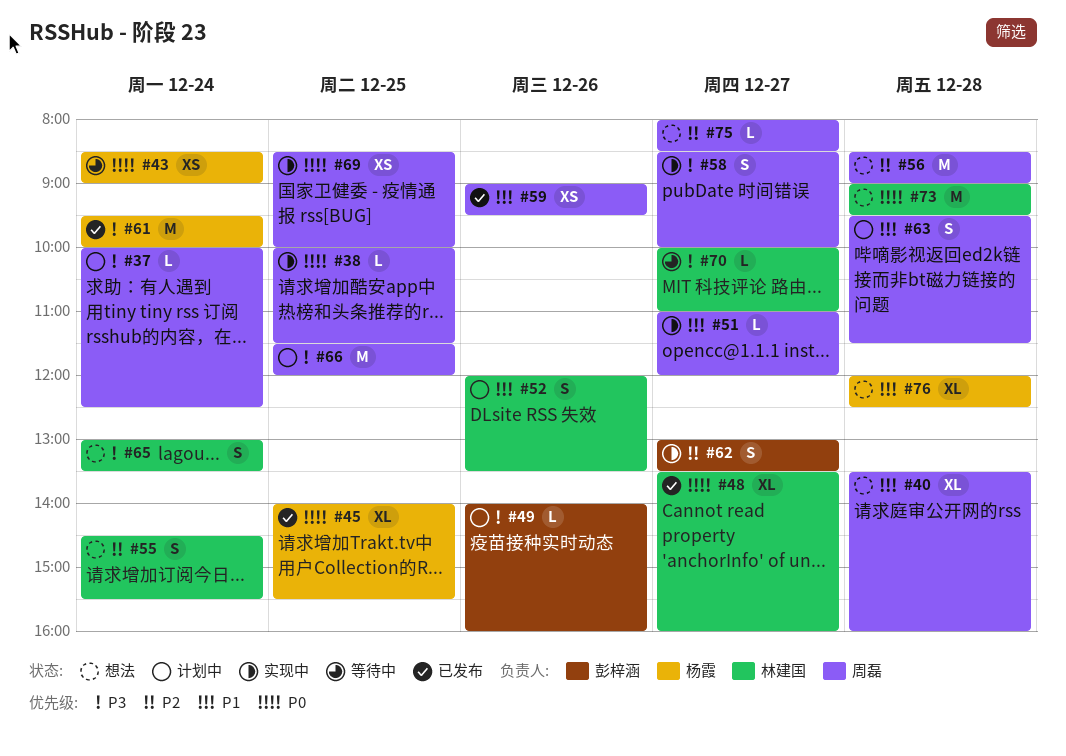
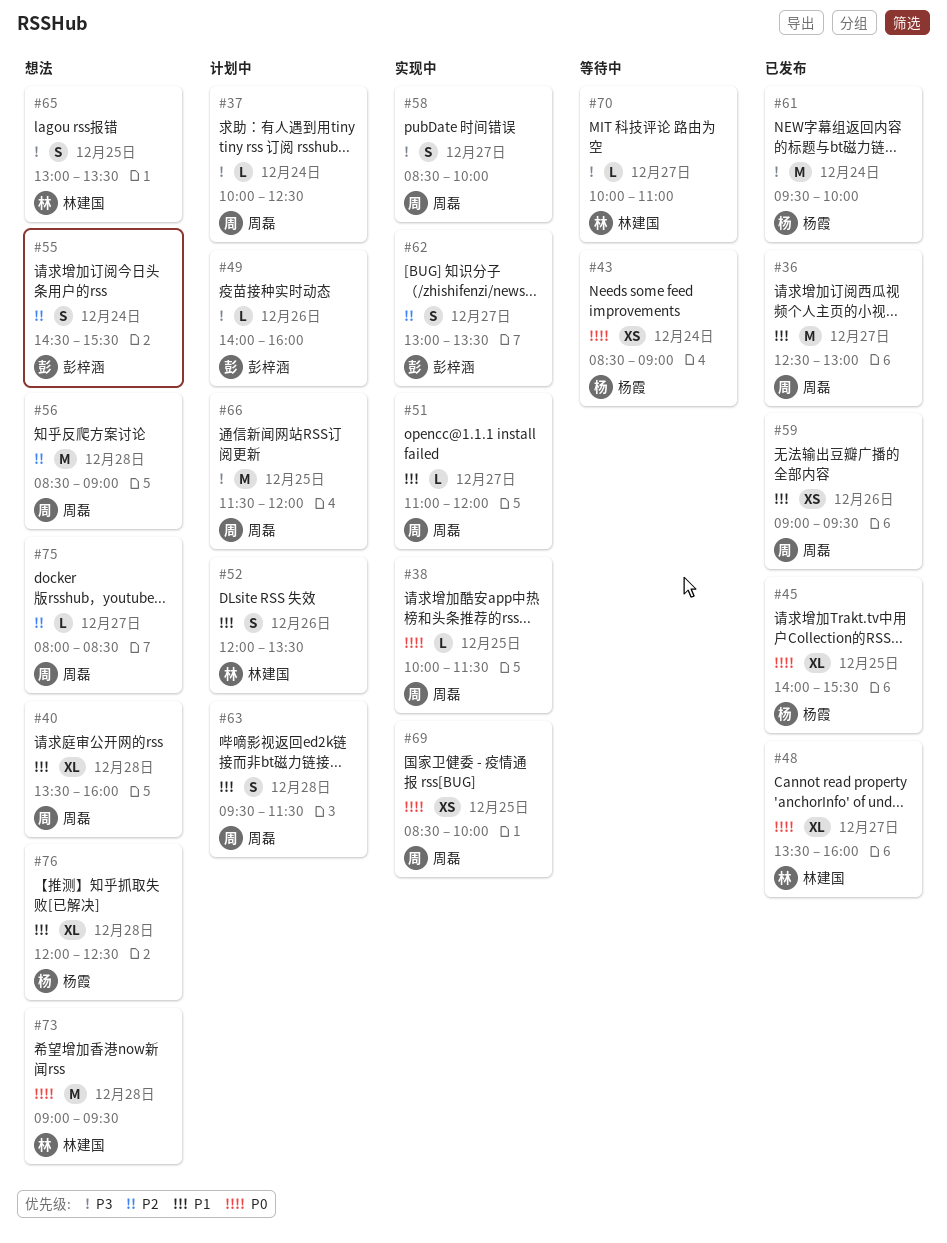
#36: none -> present
#55, owner: 林建国 -> 彭梓涵
#65, day: Dec 24 -> Dec 25

